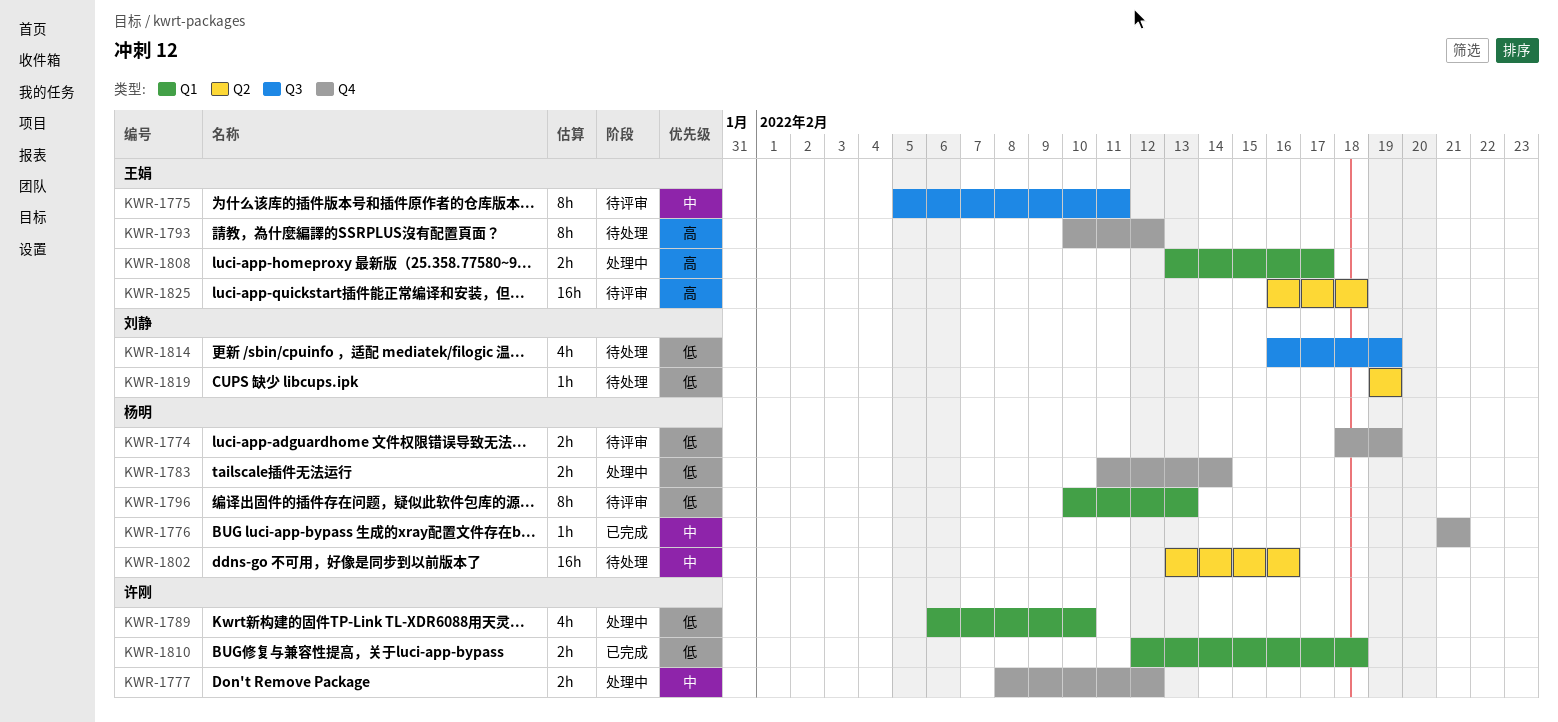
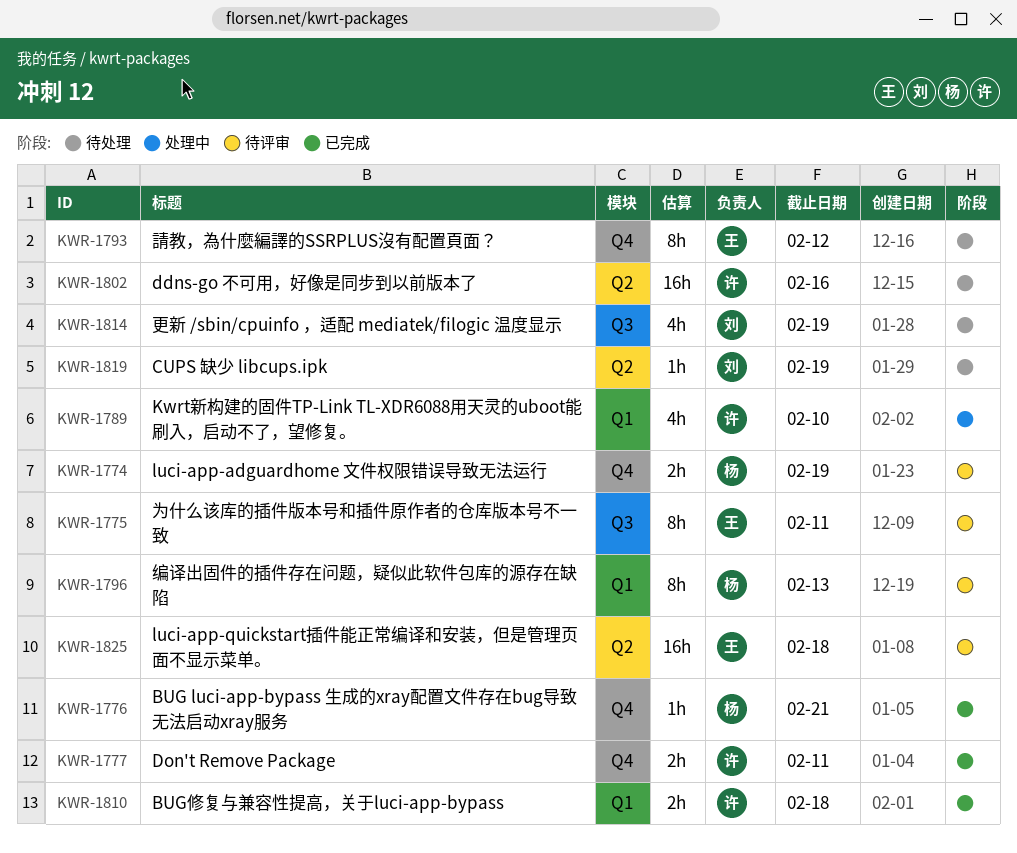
KWR-1777, status: 处理中 -> 已完成
KWR-1777, due: Feb 12 -> Feb 11
KWR-1783: present -> none
KWR-1802, owner: 杨明 -> 许刚
KWR-1808: present -> none

